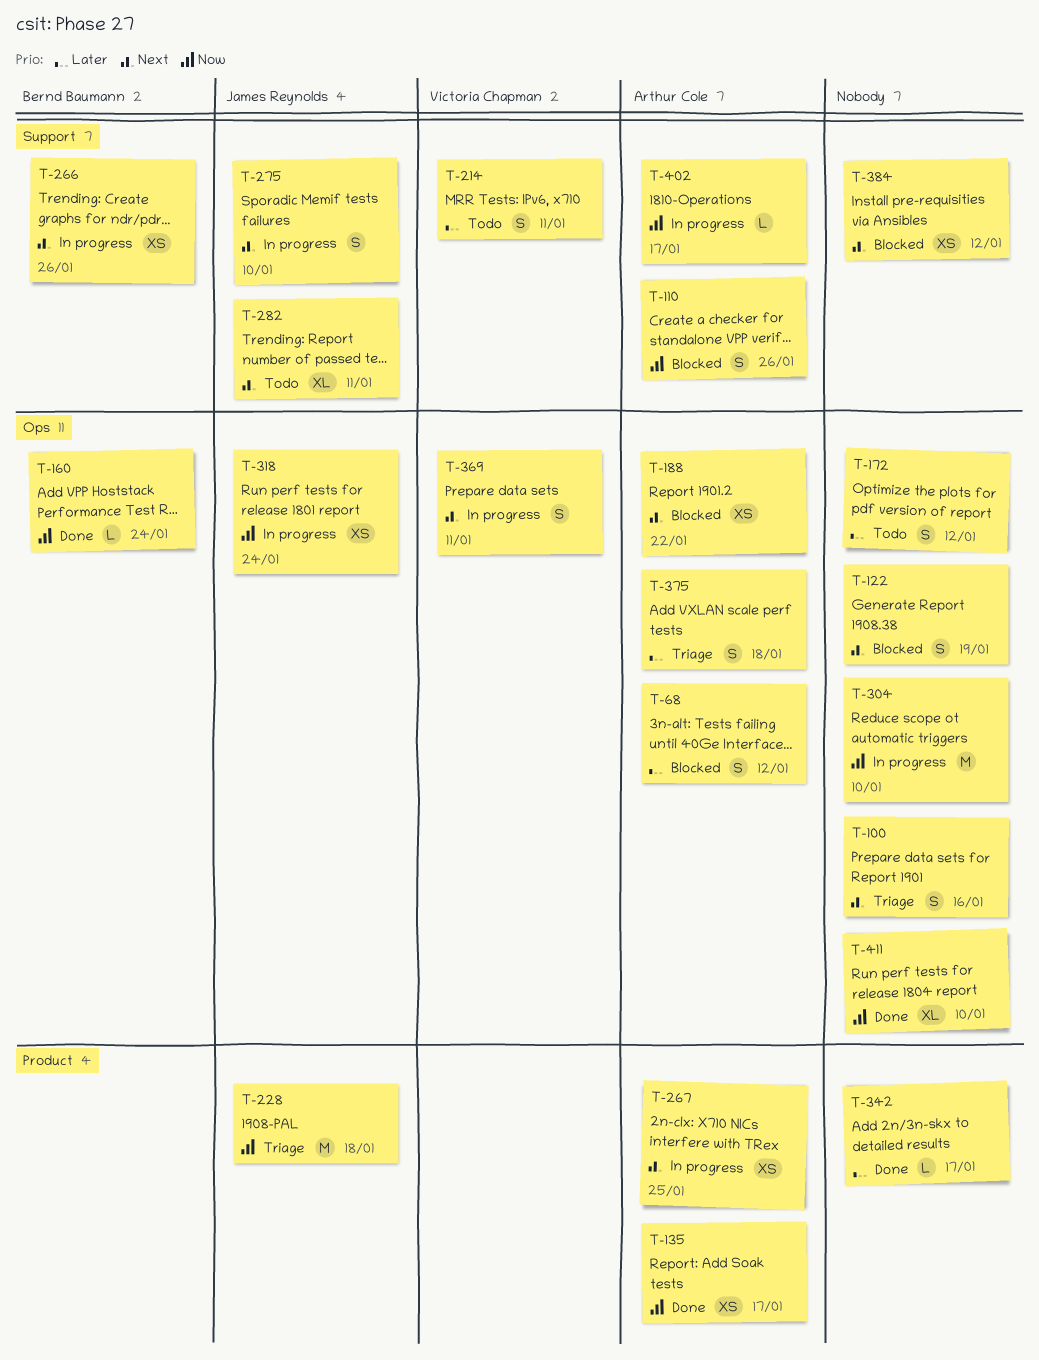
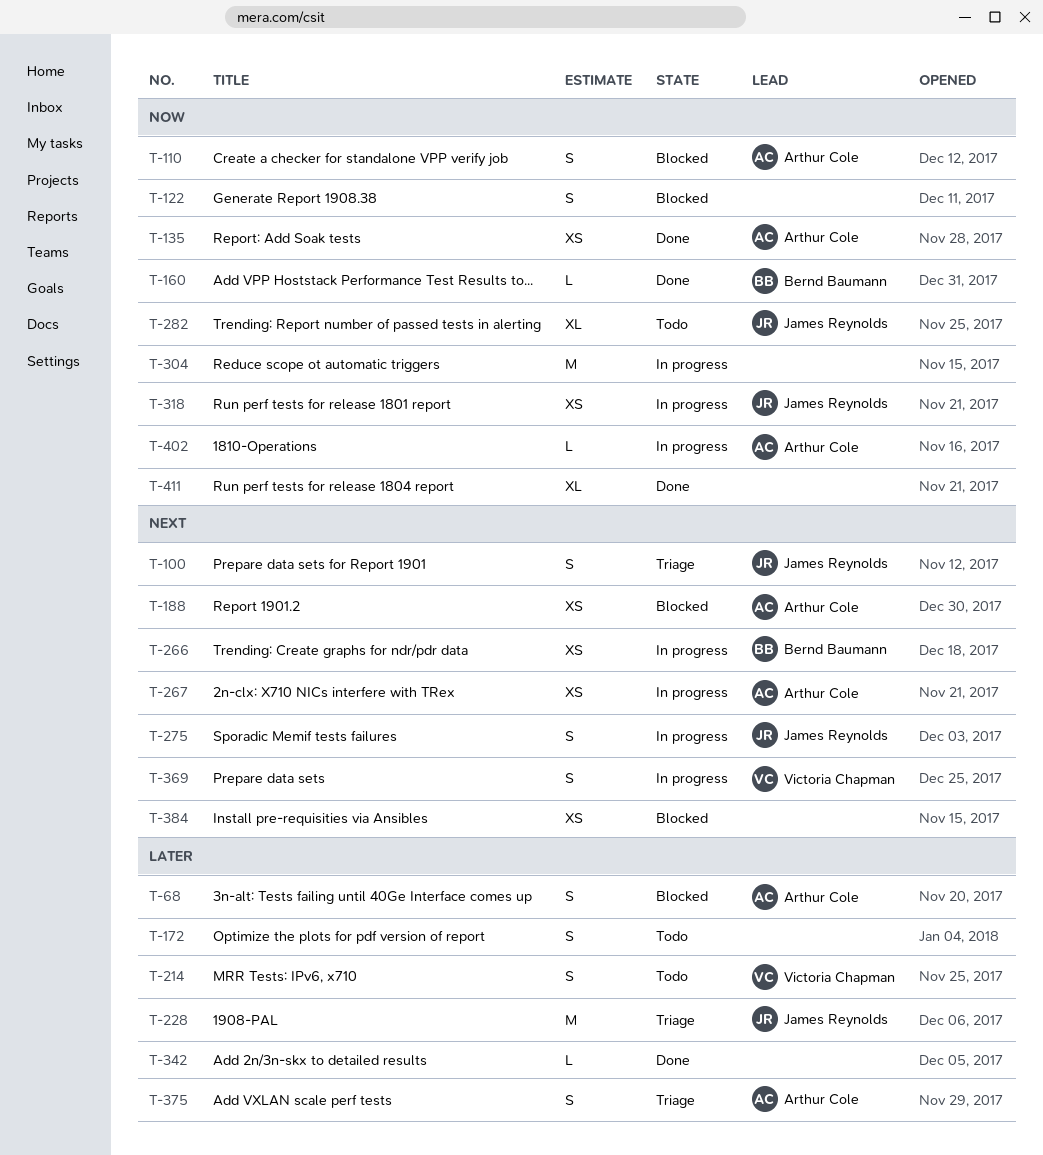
T-100, owner: none -> James Reynolds
T-122, priority: Next -> Now
T-228, priority: Now -> Later
T-282, priority: Next -> Now

